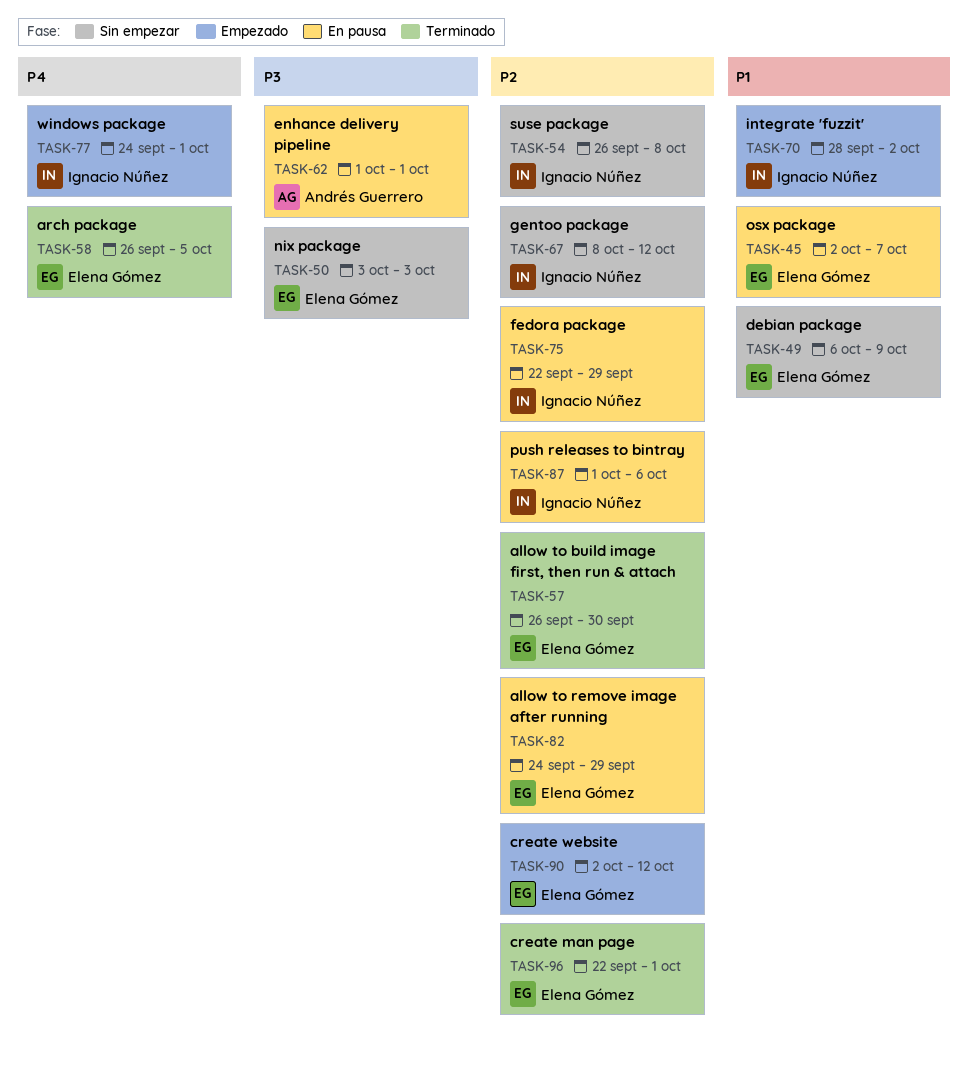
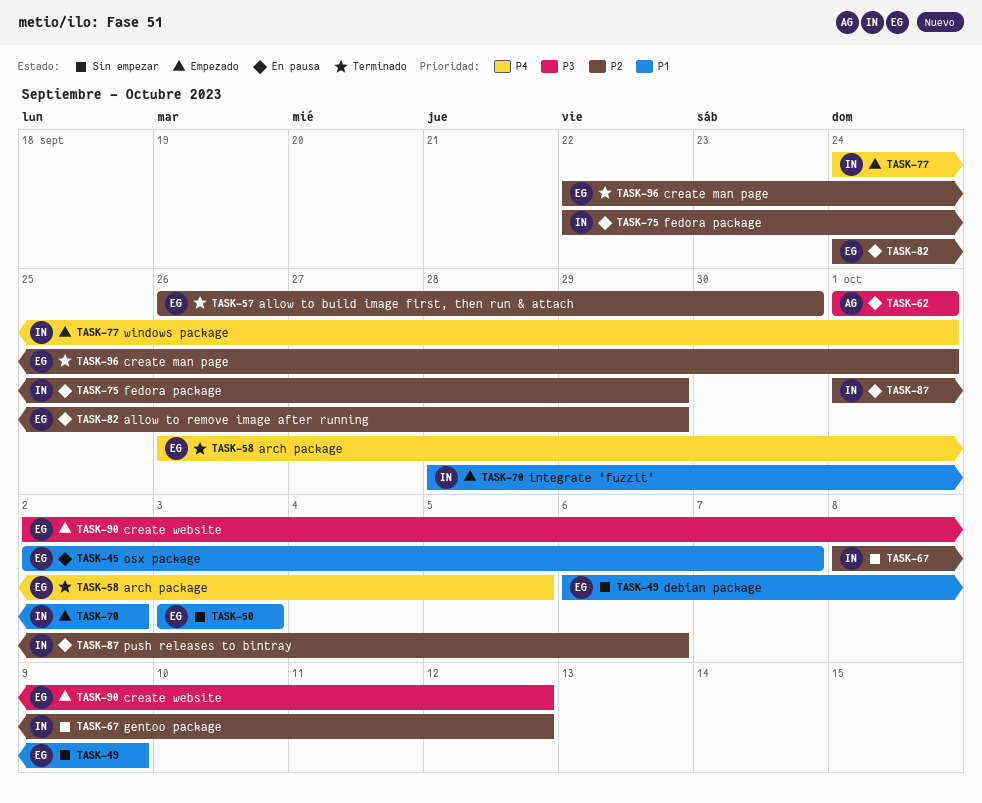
TASK-50, priority: P3 -> P1
TASK-54: present -> none
TASK-90, priority: P2 -> P3

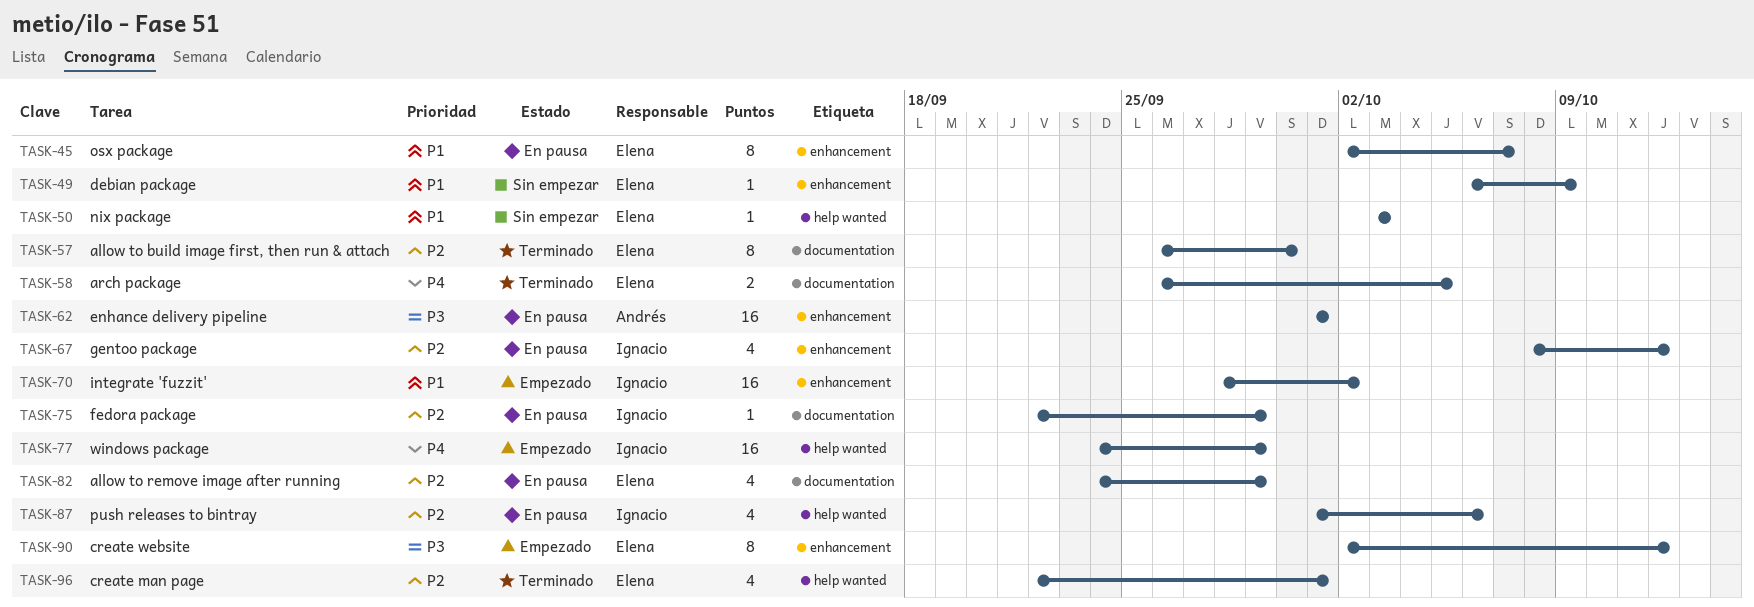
TASK-67, status: Sin empezar -> En pausa
TASK-77, due: Oct 1 -> Sep 29

